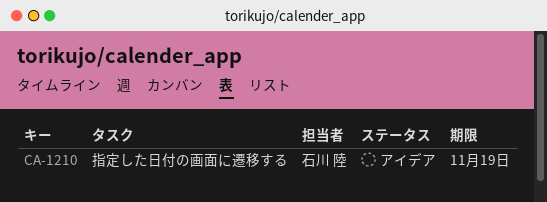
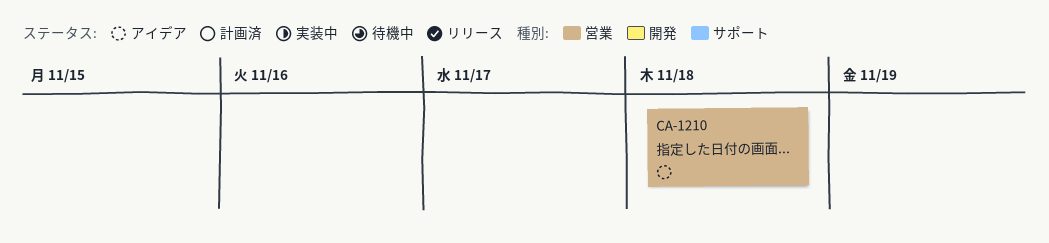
CA-1210, due: Nov 19 -> Nov 18

